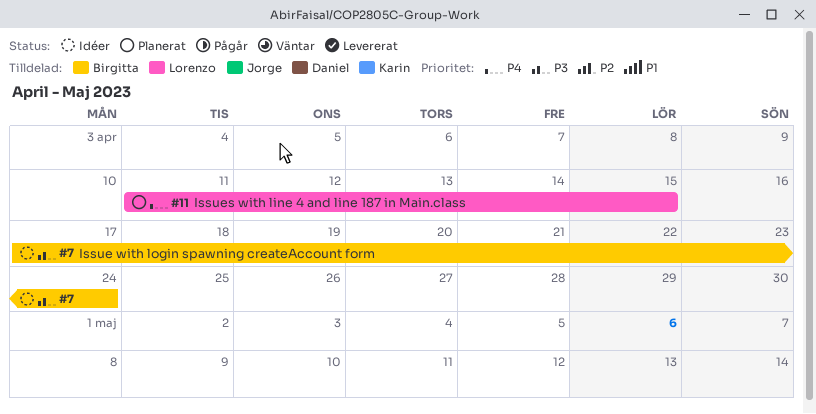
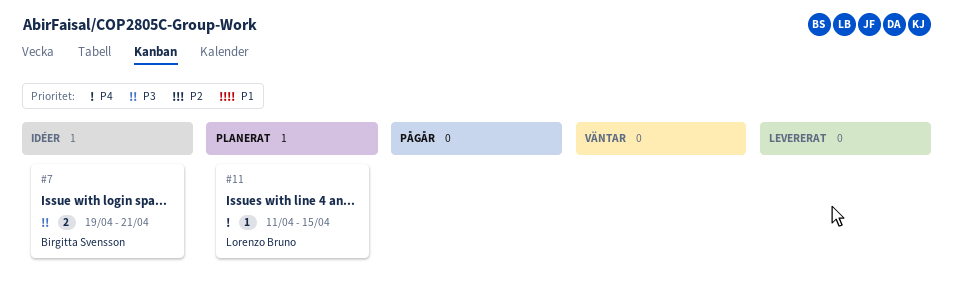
#7, start: Apr 17 -> Apr 19
#7, due: Apr 24 -> Apr 21

